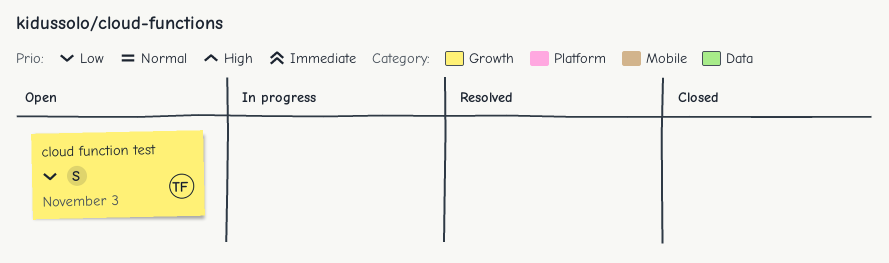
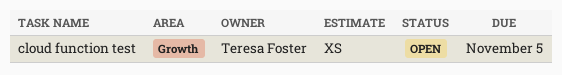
cloud function test, estimate: S -> XS
cloud function test, due: Nov 3 -> Nov 5

